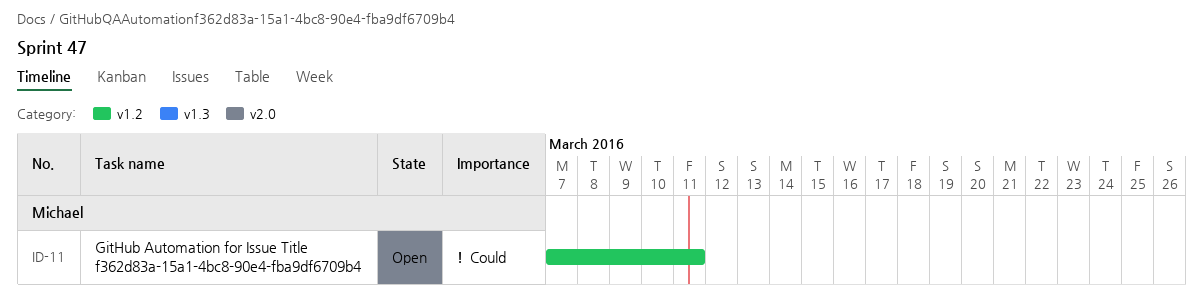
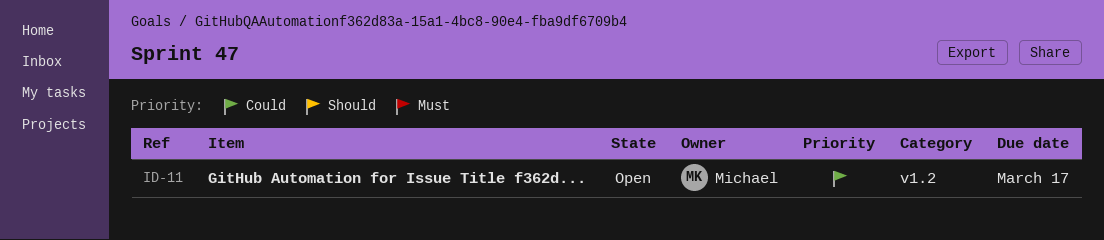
ID-11, due: Mar 11 -> Mar 17

